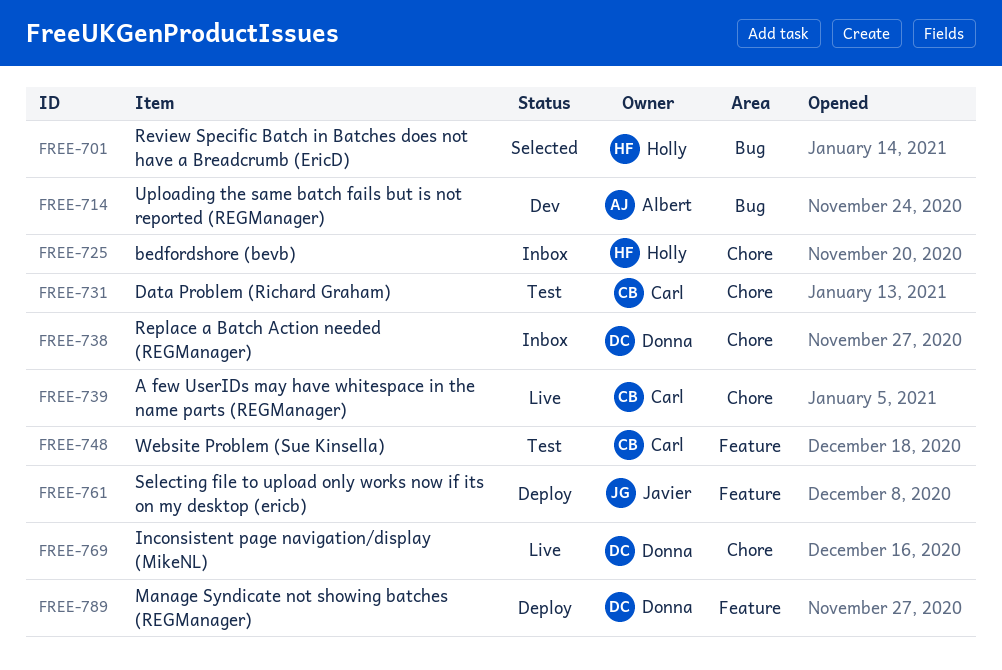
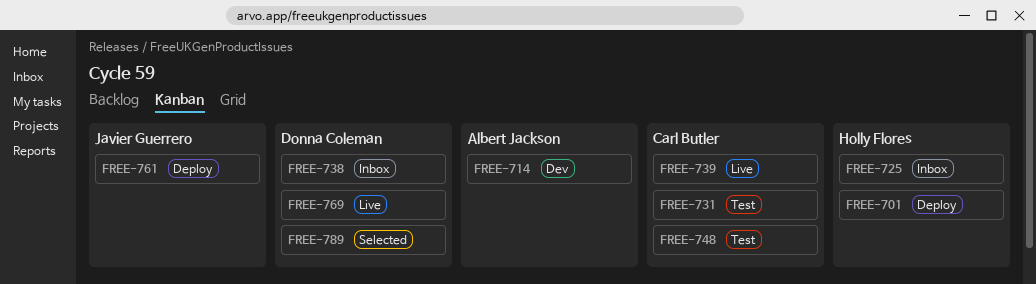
FREE-701, status: Selected -> Deploy
FREE-789, status: Deploy -> Selected

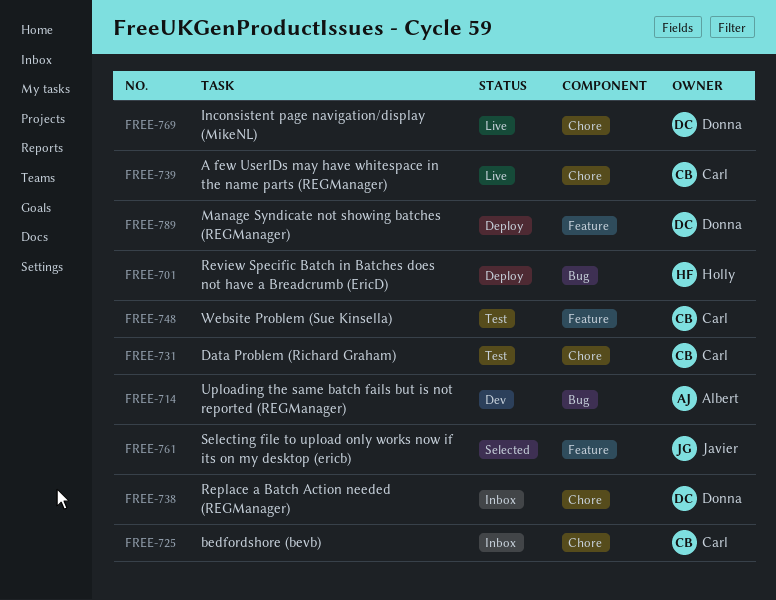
FREE-725, owner: Holly Flores -> Carl Butler
FREE-761, status: Deploy -> Selected
FREE-789, status: Selected -> Deploy

